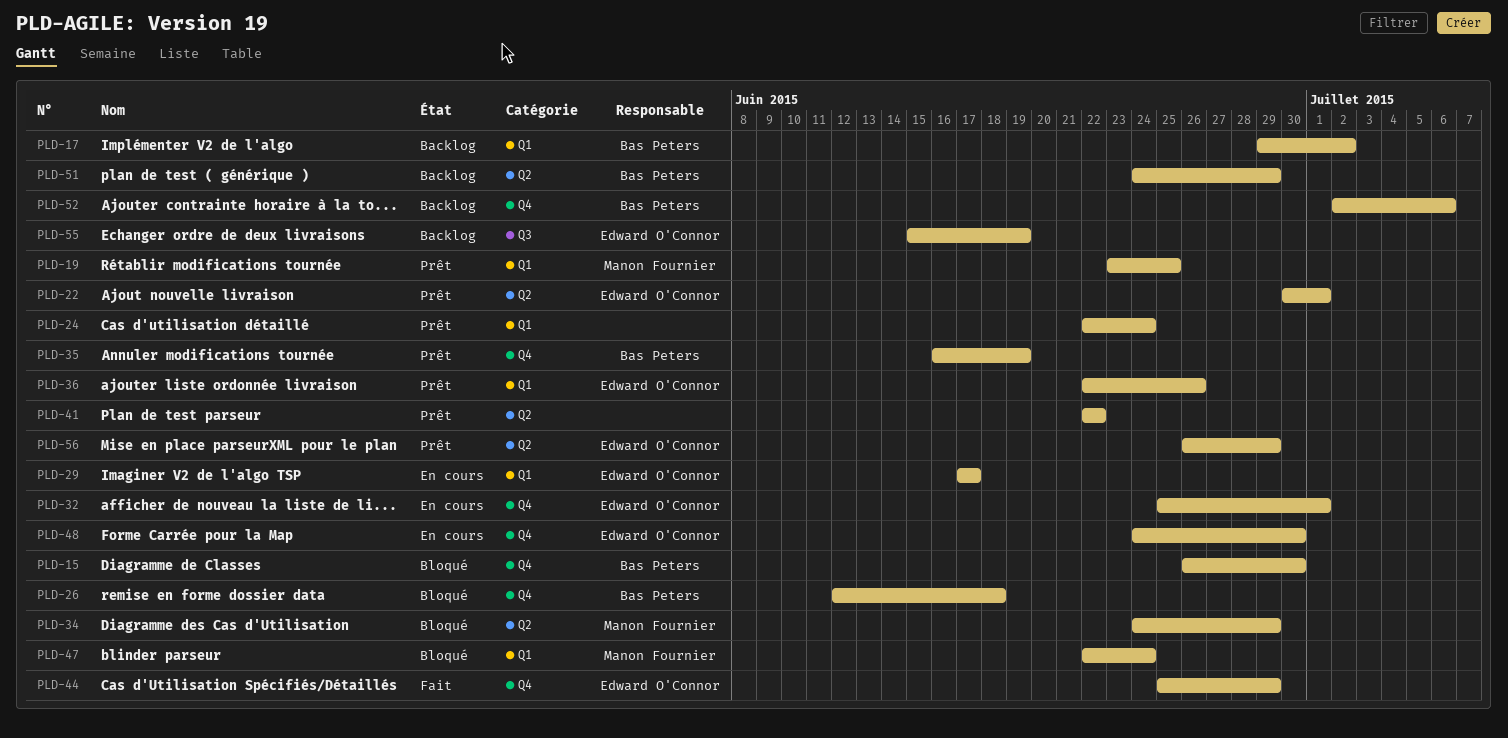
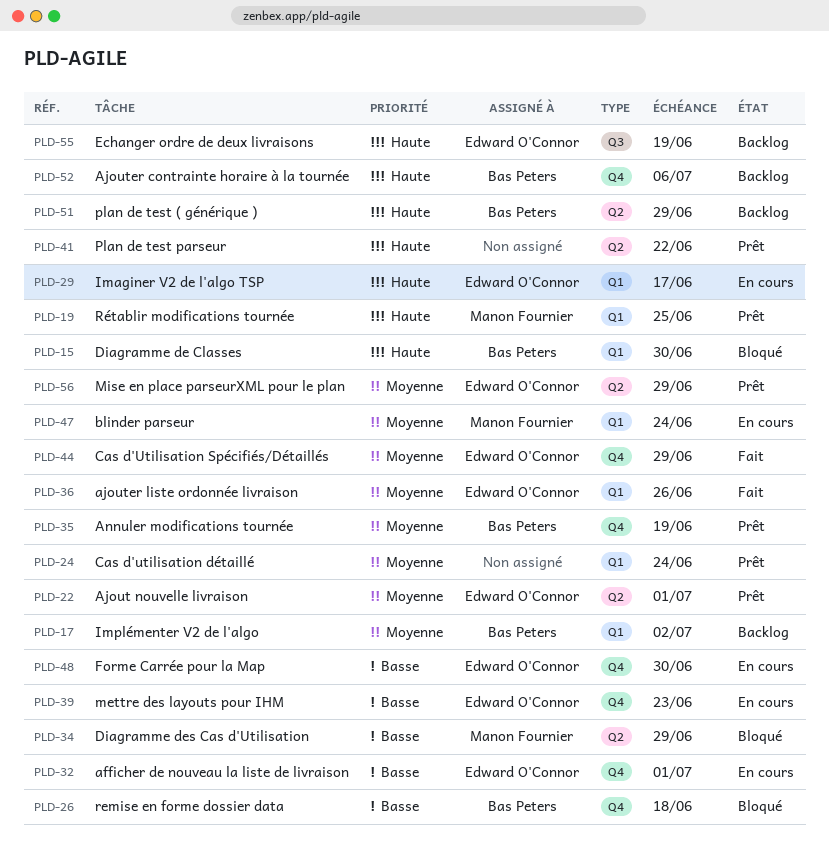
PLD-15, label: Q4 -> Q1
PLD-36, status: Prêt -> Fait
PLD-39: none -> present
PLD-47, status: Bloqué -> En cours

